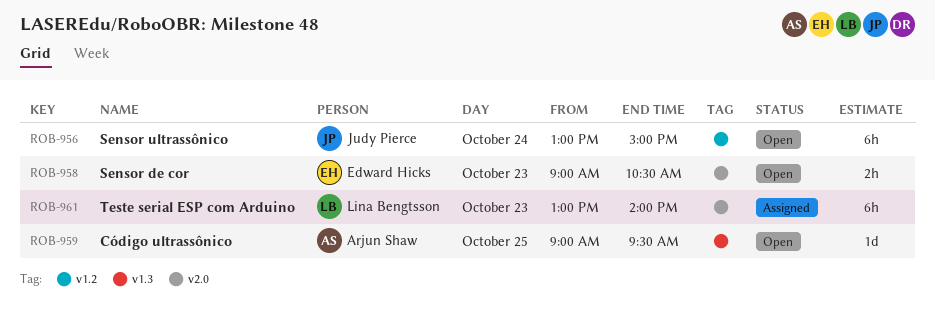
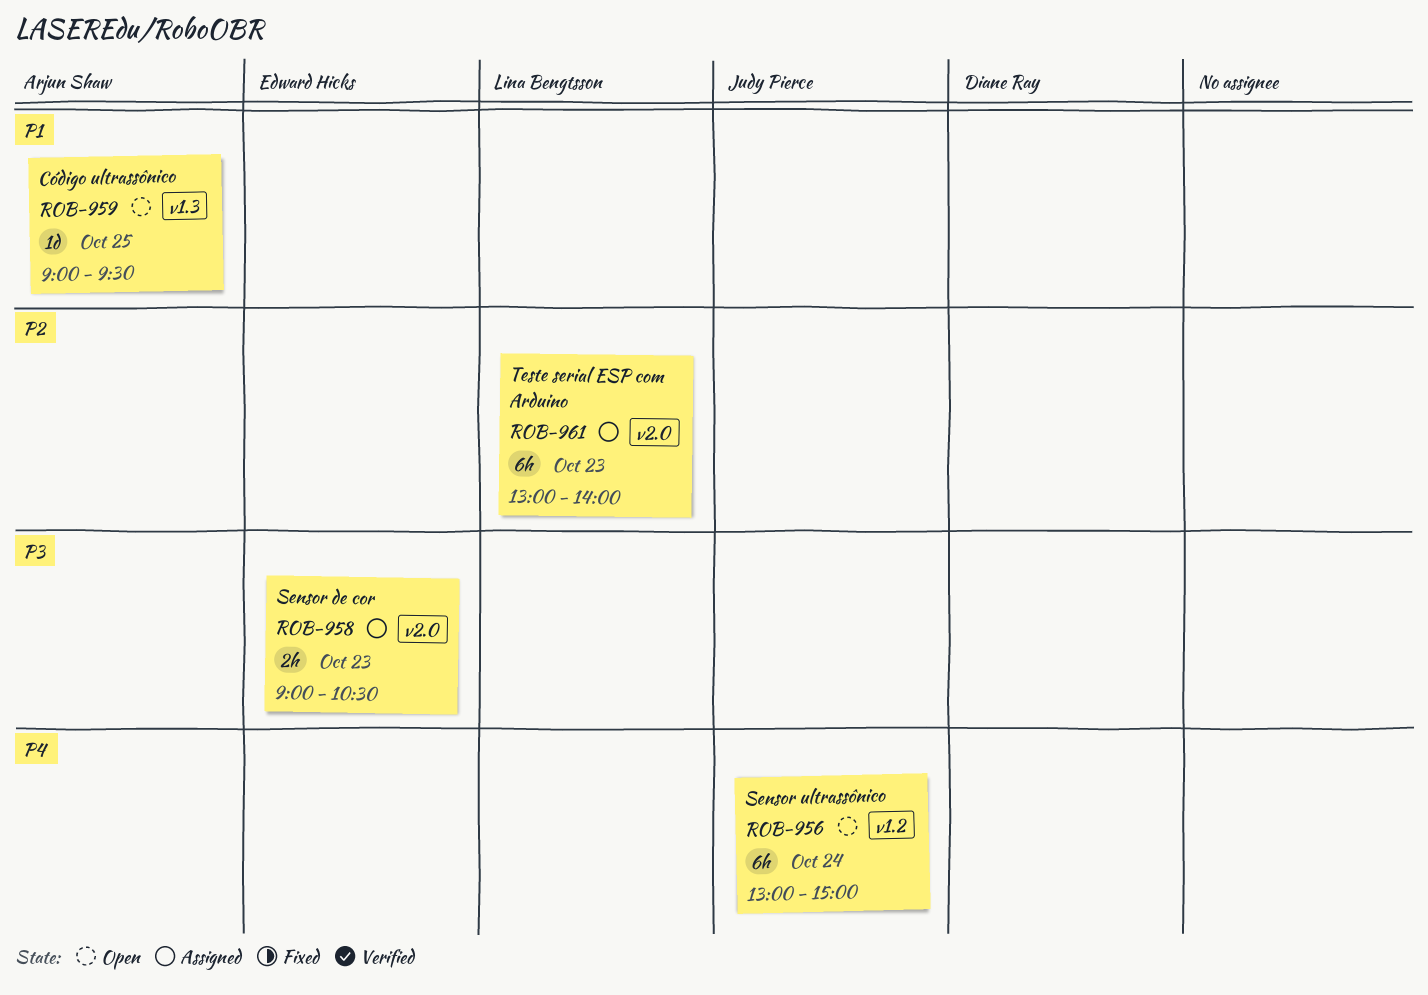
ROB-958, status: Open -> Assigned

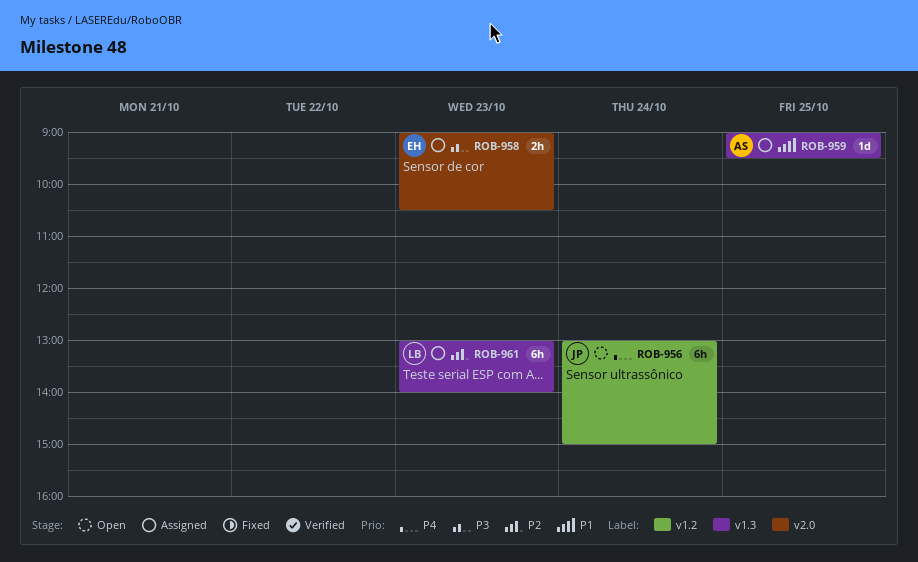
ROB-959, status: Open -> Assigned
ROB-961, label: v2.0 -> v1.3

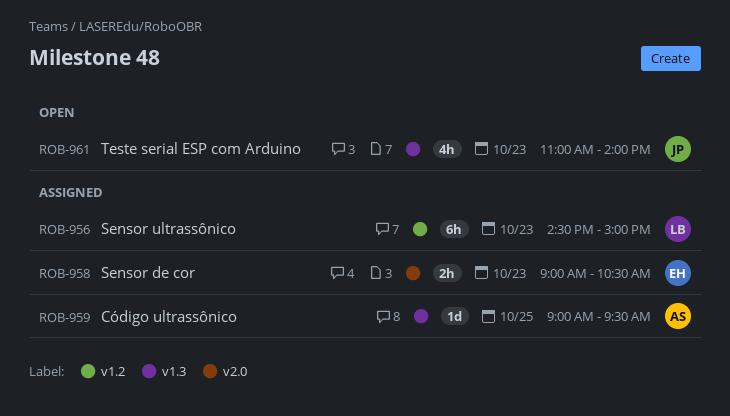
ROB-956, status: Open -> Assigned
ROB-956, owner: JP -> LB
ROB-956, day: Oct 24 -> Oct 23
ROB-956, begins: 13:00 -> 14:30
ROB-961, status: Assigned -> Open
ROB-961, owner: LB -> JP
ROB-961, estimate: 6h -> 4h
ROB-961, begins: 13:00 -> 11:00

